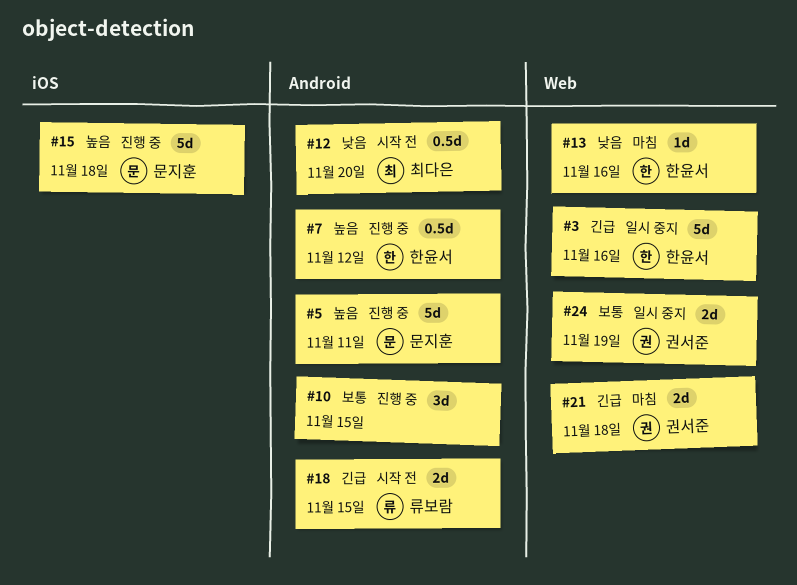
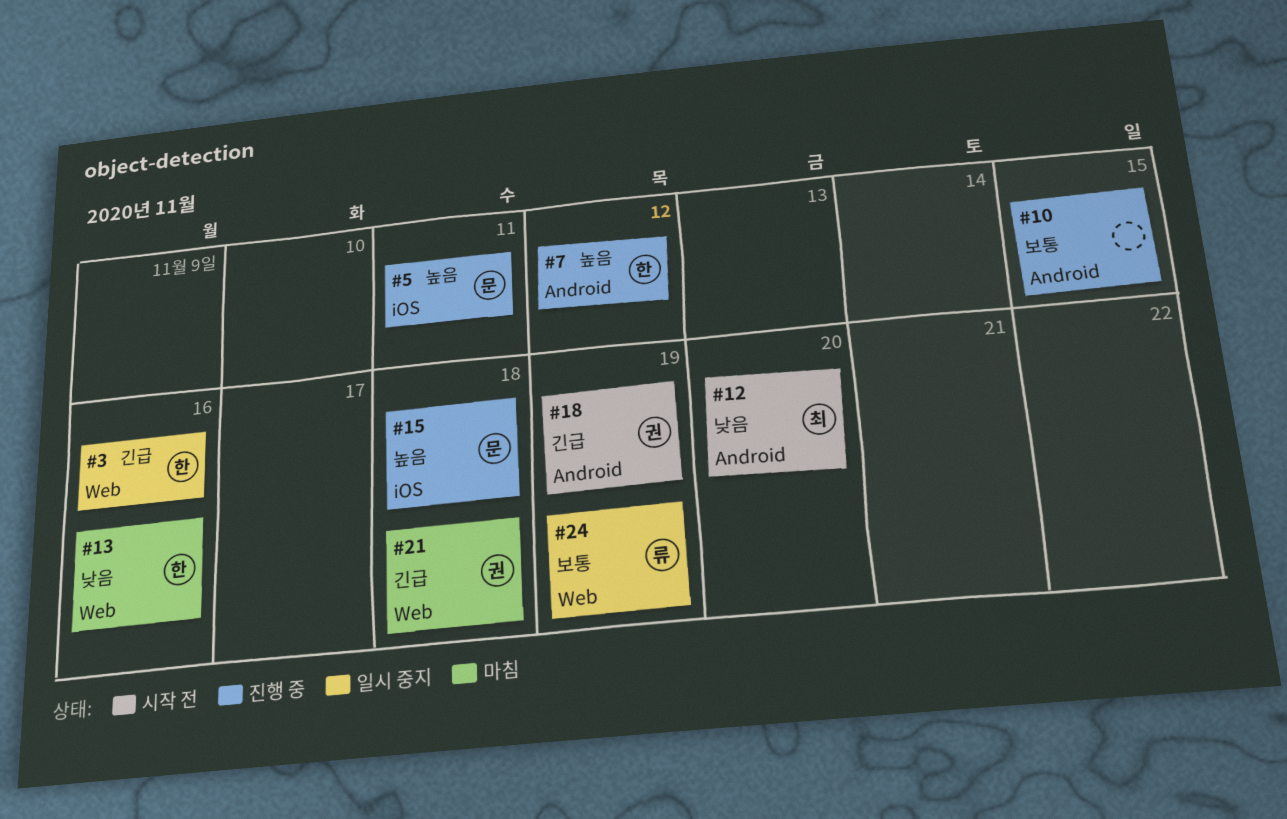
#5, label: Android -> iOS
#18, owner: 류보람 -> 권서준
#18, due: Nov 15 -> Nov 19
#24, owner: 권서준 -> 류보람

